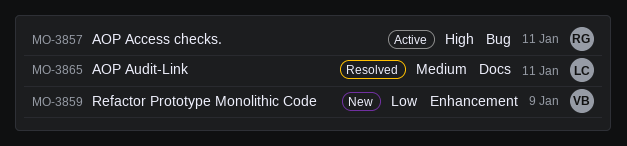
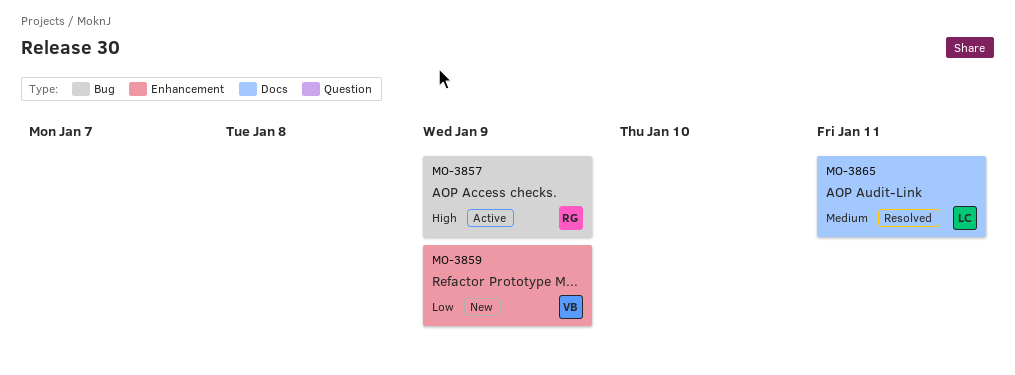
MO-3857, due: Jan 11 -> Jan 9

